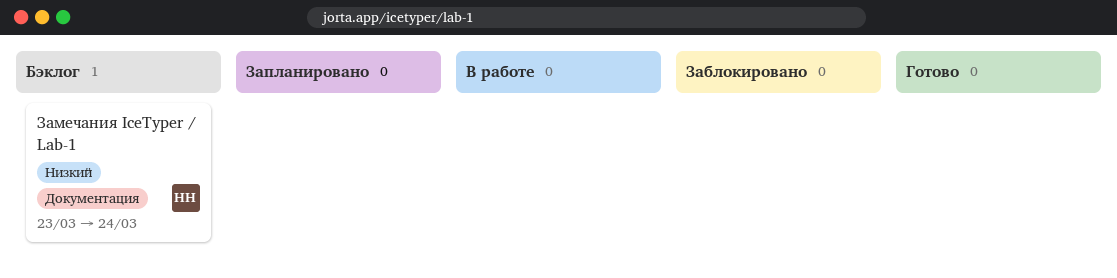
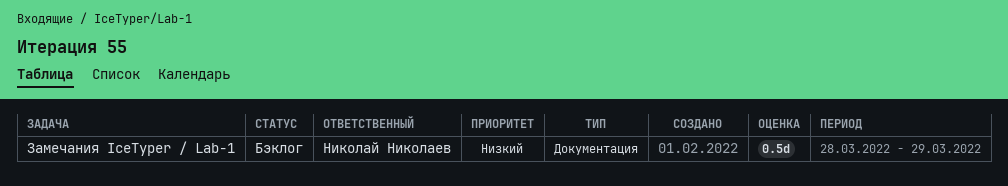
Замечания IceTyper / Lab-1, start: Mar 23 -> Mar 28
Замечания IceTyper / Lab-1, due: Mar 24 -> Mar 29

